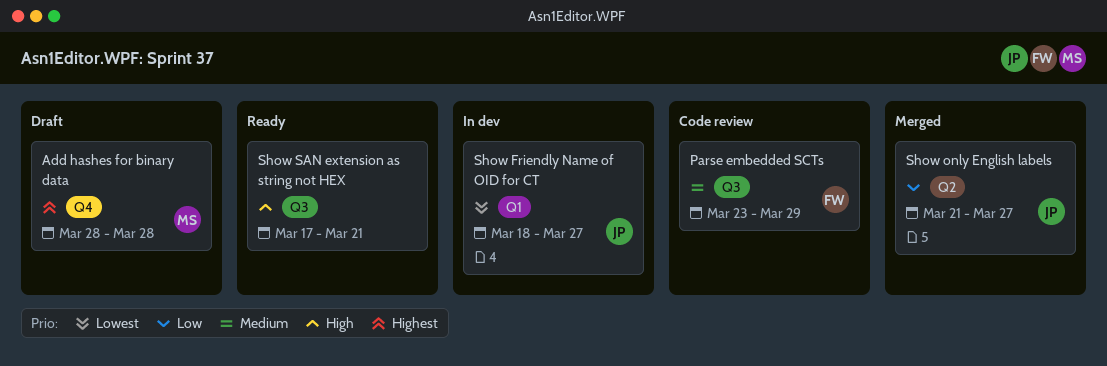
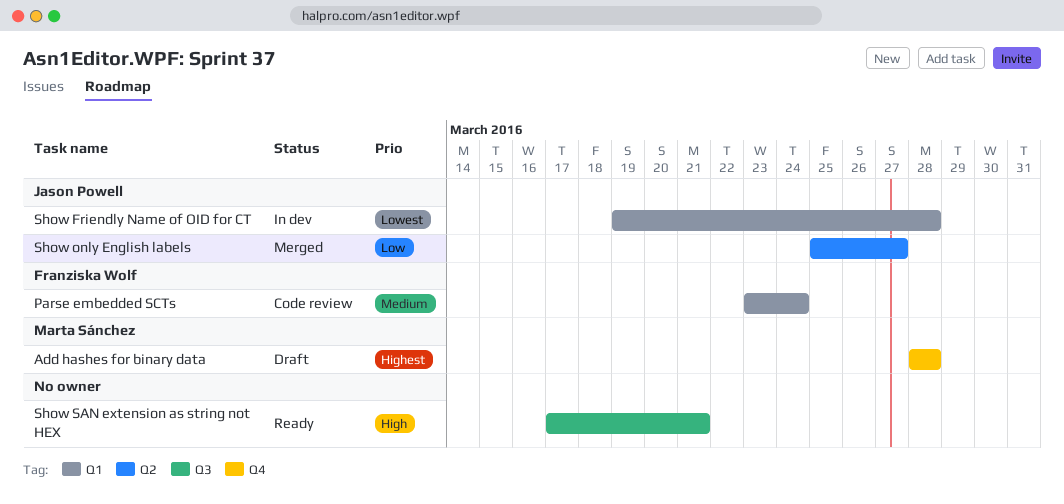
Parse embedded SCTs, label: Q3 -> Q1
Parse embedded SCTs, due: Mar 29 -> Mar 24
Show Friendly Name of OID for CT, start: Mar 18 -> Mar 19
Show Friendly Name of OID for CT, due: Mar 27 -> Mar 28
Show only English labels, start: Mar 21 -> Mar 25

